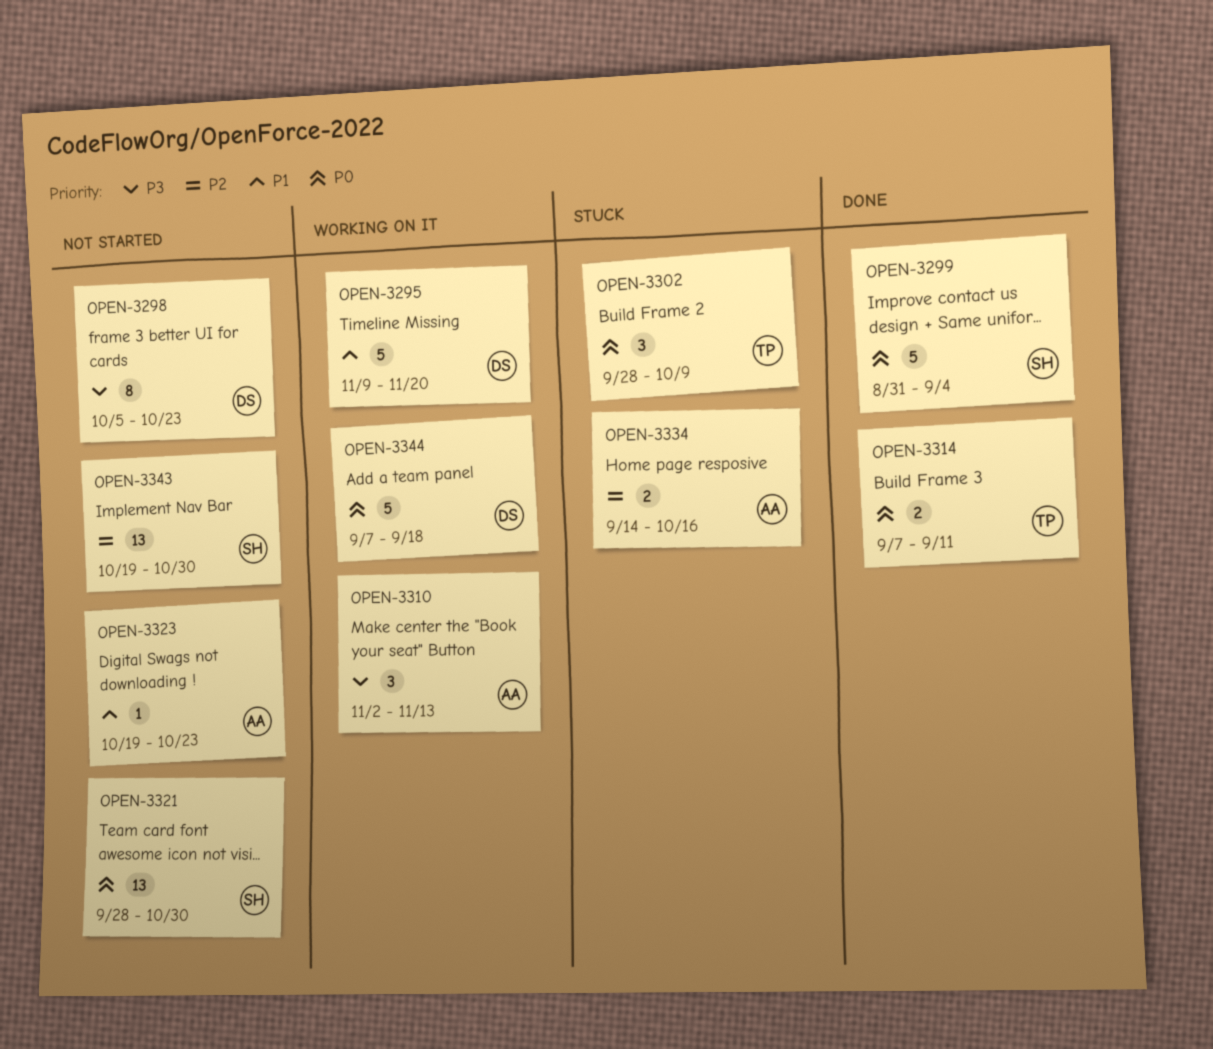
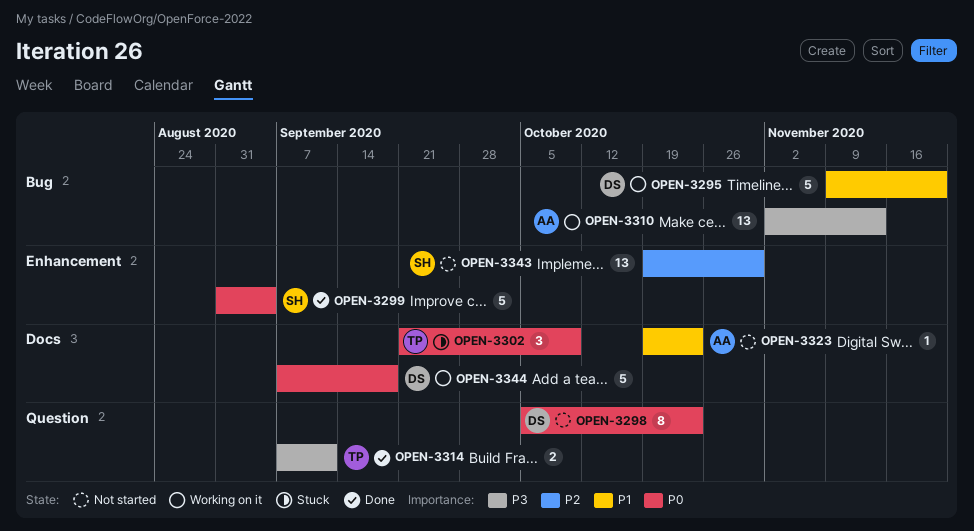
OPEN-3298, priority: P3 -> P0
OPEN-3302, start: Sep 28 -> Sep 21
OPEN-3310, estimate: 3 -> 13
OPEN-3314, priority: P0 -> P3
OPEN-3321: present -> none
OPEN-3334: present -> none

